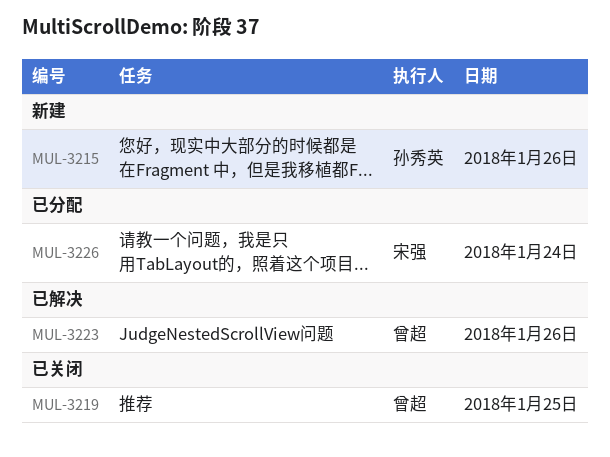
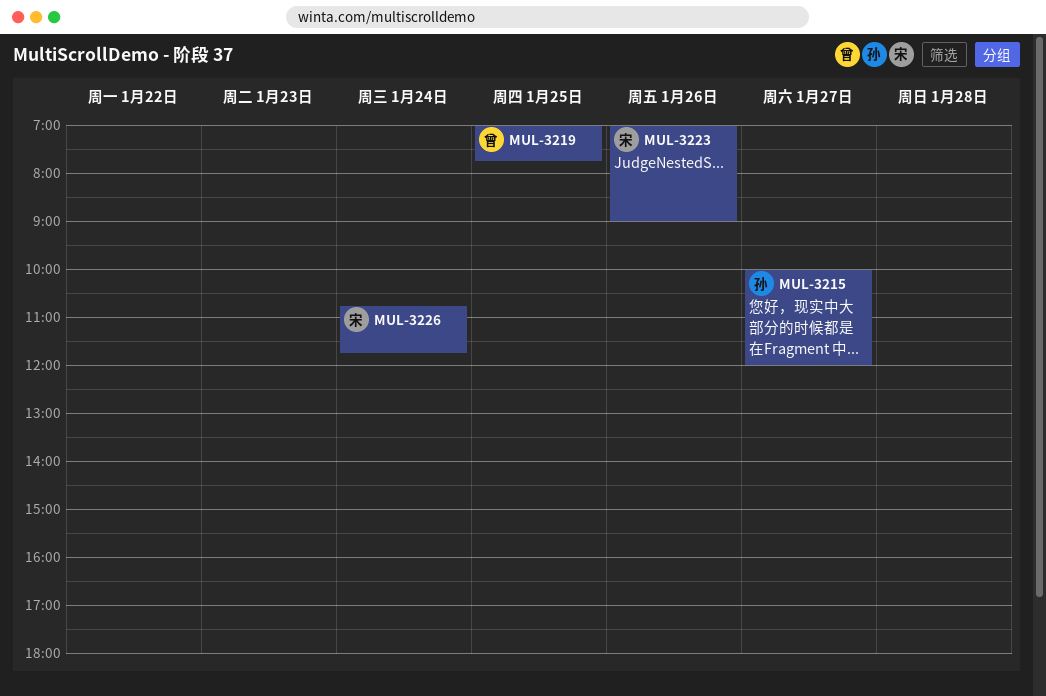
MUL-3215, day: Jan 26 -> Jan 27
MUL-3223, owner: 曾超 -> 宋强

